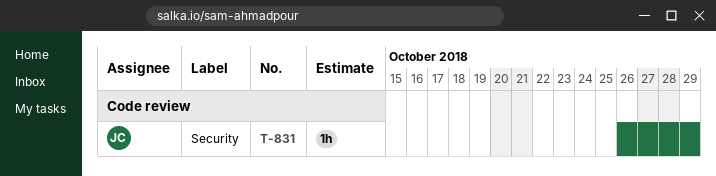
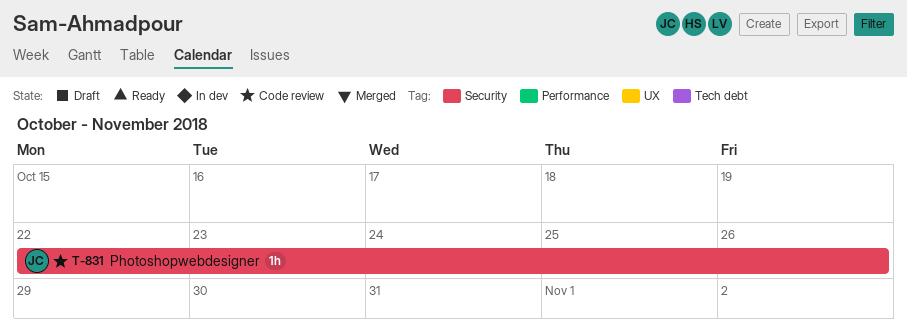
T-831, start: Oct 26 -> Oct 22
T-831, due: Oct 29 -> Oct 26

